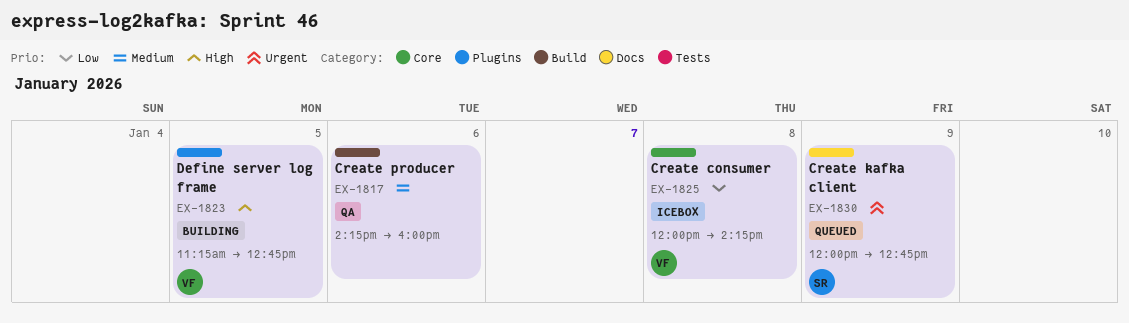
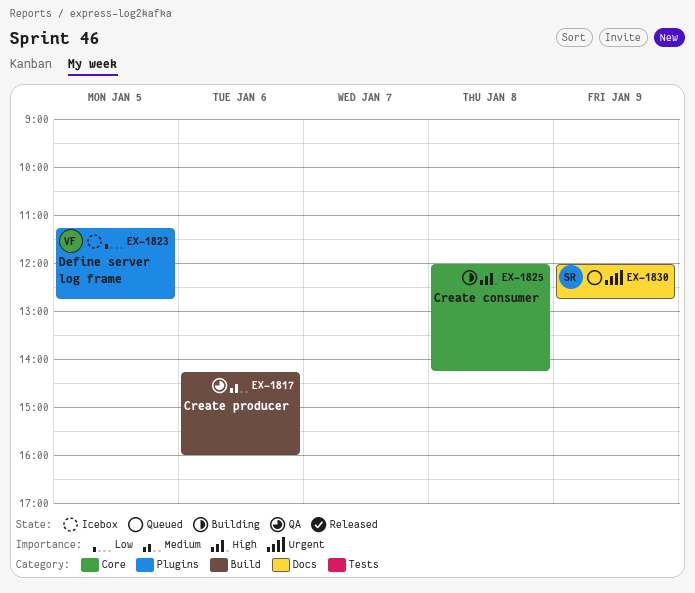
EX-1823, status: Building -> Icebox
EX-1823, priority: High -> Low
EX-1825, status: Icebox -> Building
EX-1825, owner: VF -> none
EX-1825, priority: Low -> High

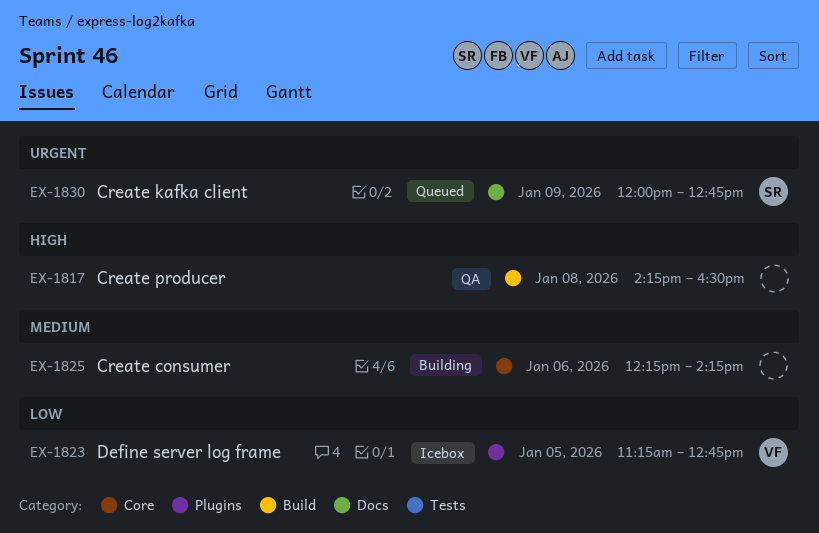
EX-1817, priority: Medium -> High
EX-1817, day: Jan 6 -> Jan 8
EX-1817, ends: 16:00 -> 16:30
EX-1825, priority: High -> Medium
EX-1825, day: Jan 8 -> Jan 6
EX-1825, begins: 12:00 -> 12:15

